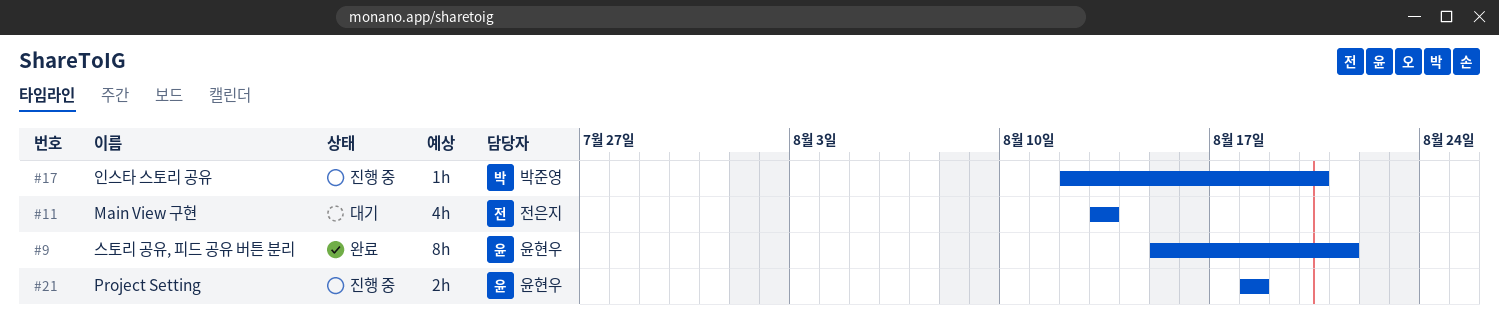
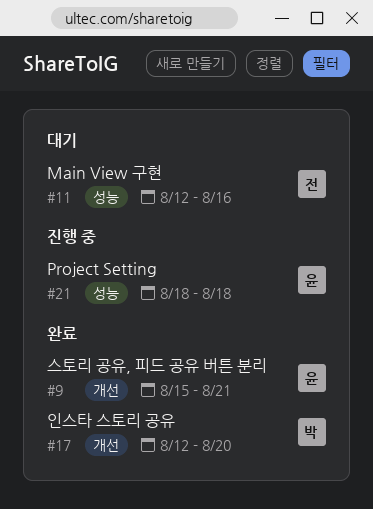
#11, start: Aug 13 -> Aug 12
#11, due: Aug 13 -> Aug 16
#17, status: 진행 중 -> 완료

